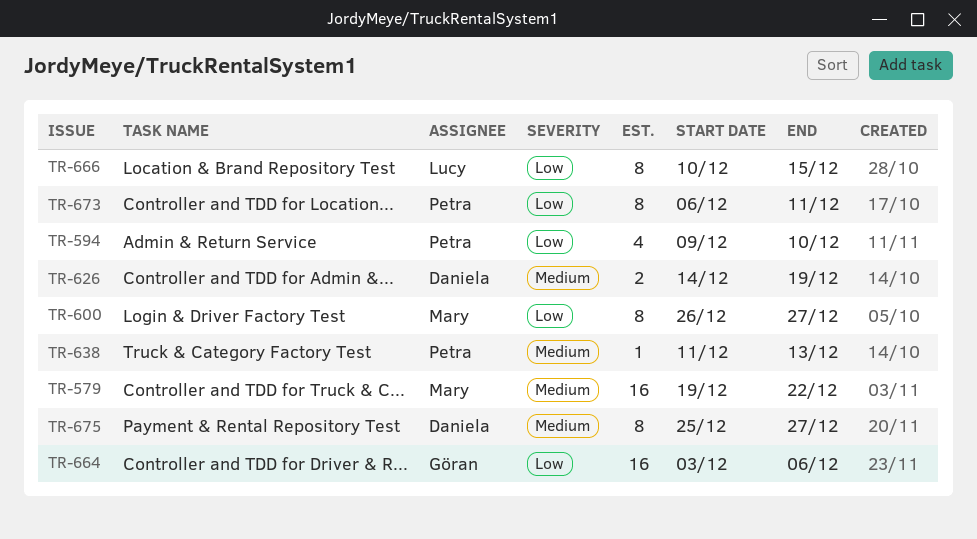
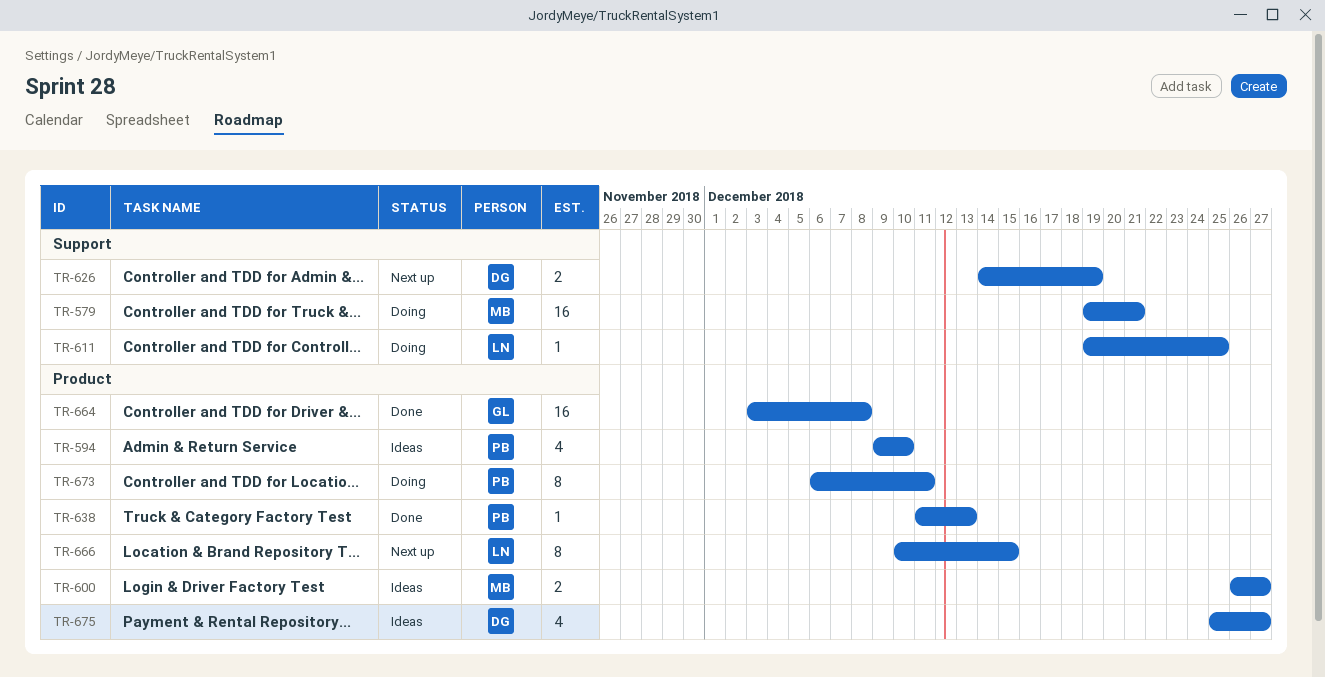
TR-579, due: Dec 22 -> Dec 21
TR-600, estimate: 8 -> 2
TR-611: none -> present
TR-664, due: Dec 6 -> Dec 8
TR-675, estimate: 8 -> 4

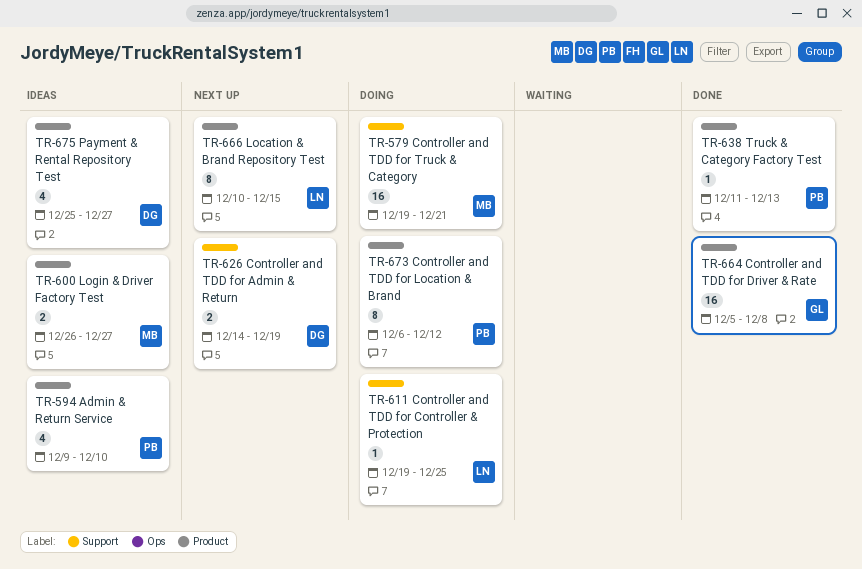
TR-664, start: Dec 3 -> Dec 5
TR-673, due: Dec 11 -> Dec 12

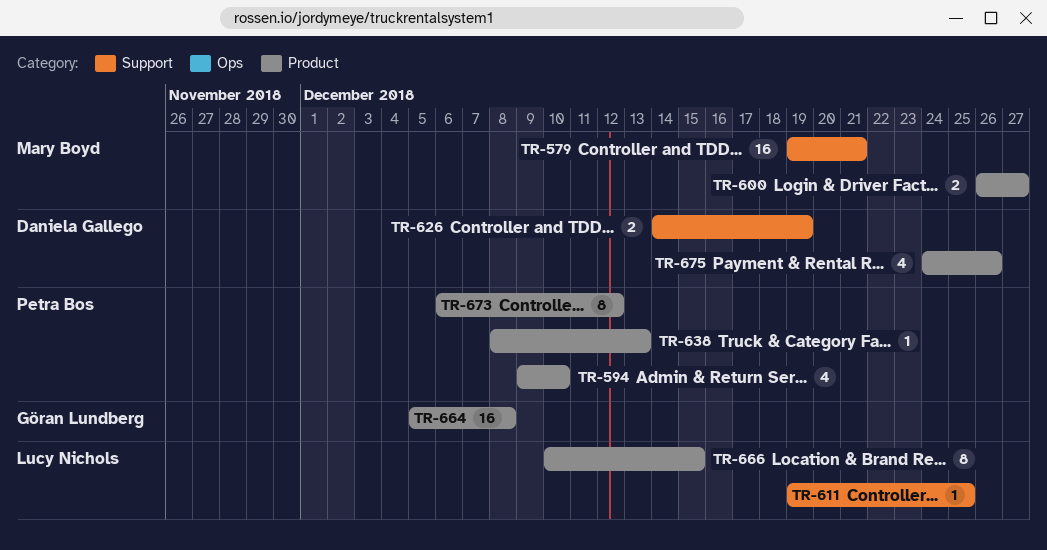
TR-638, start: Dec 11 -> Dec 8
TR-675, start: Dec 25 -> Dec 24
TR-675, due: Dec 27 -> Dec 26

